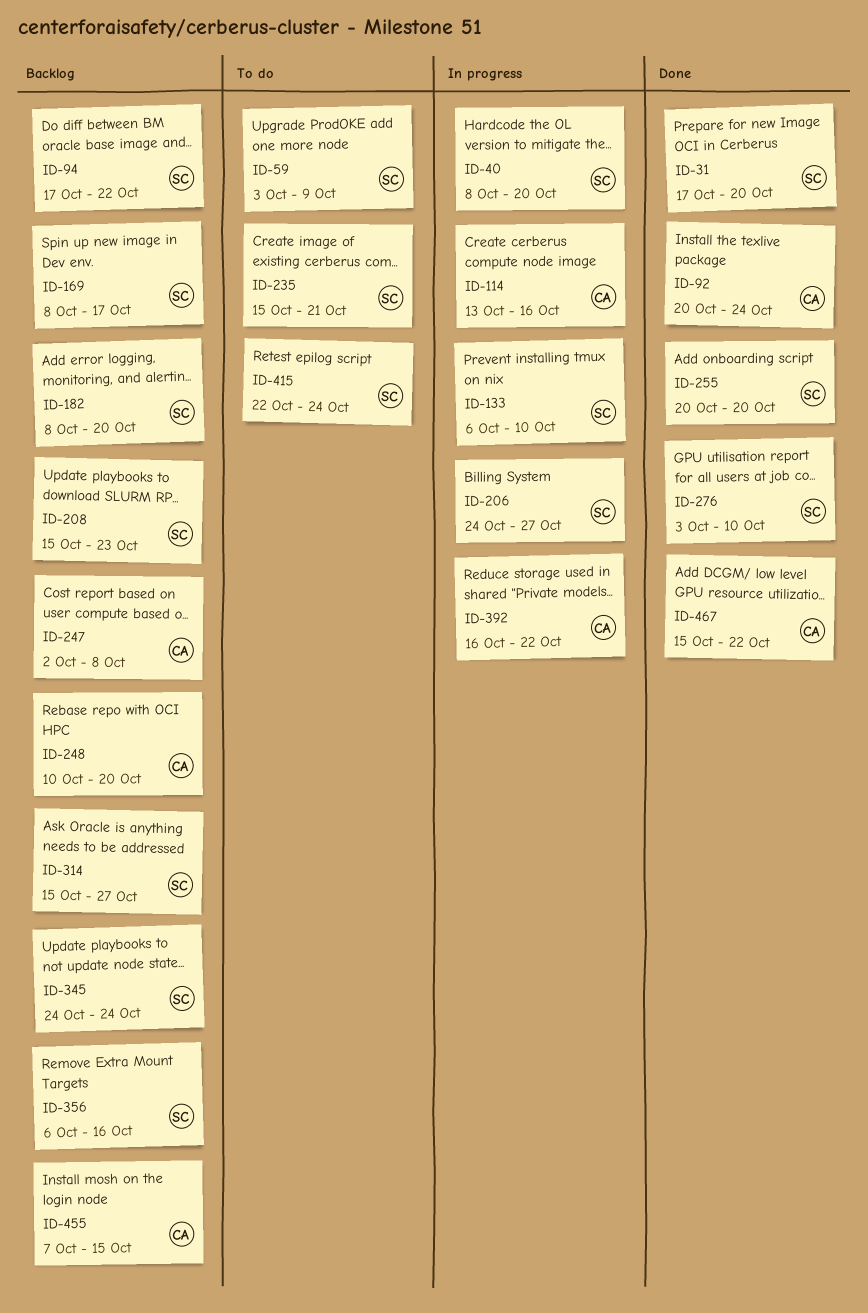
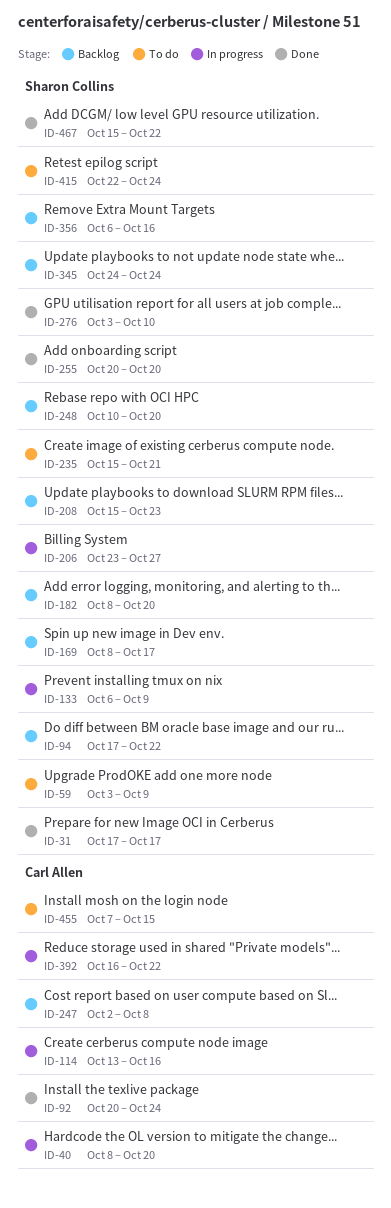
ID-31, due: Oct 20 -> Oct 17
ID-40, owner: Sharon Collins -> Carl Allen
ID-133, due: Oct 10 -> Oct 9
ID-206, start: Oct 24 -> Oct 23
ID-248, owner: Carl Allen -> Sharon Collins
ID-314: present -> none
ID-455, status: Backlog -> To do
ID-467, owner: Carl Allen -> Sharon Collins

